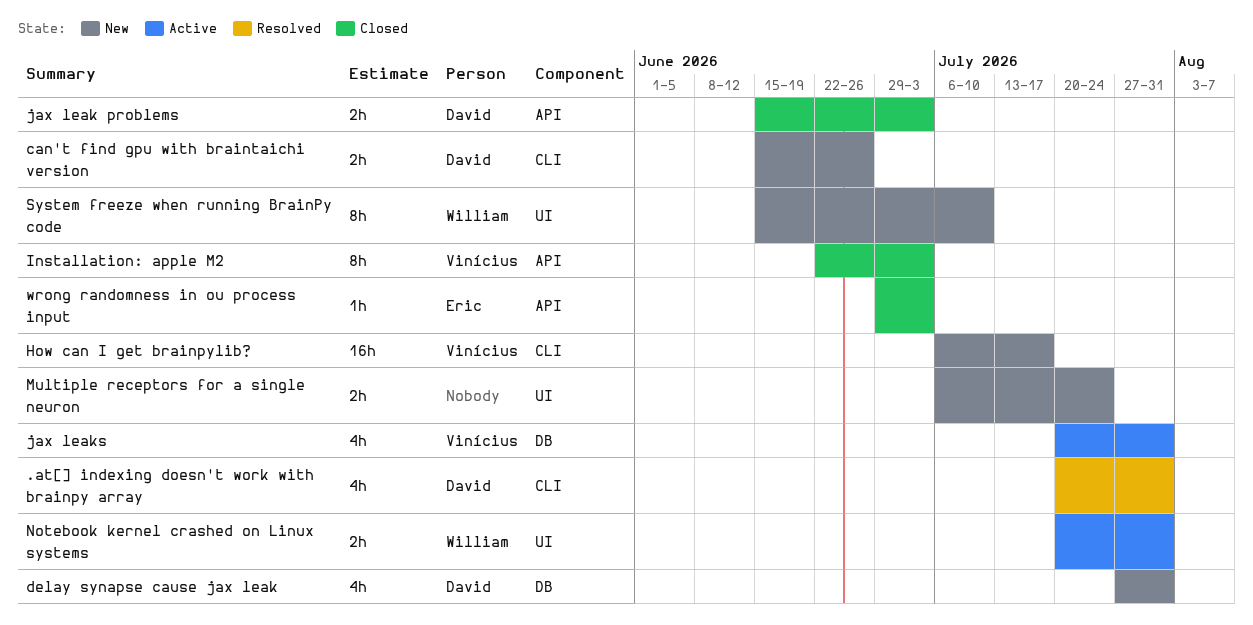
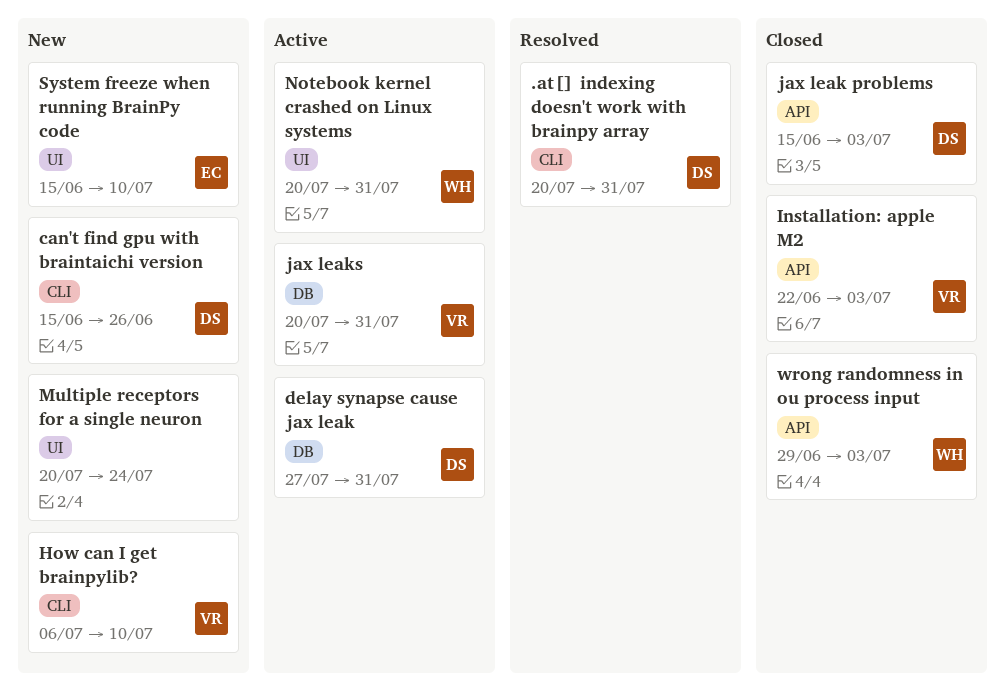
delay synapse cause jax leak, status: New -> Active
How can I get brainpylib?, due: Jul 17 -> Jul 10
Multiple receptors for a single neuron, start: Jul 6 -> Jul 20
System freeze when running BrainPy code, owner: William -> Eric
wrong randomness in ou process input, owner: Eric -> William

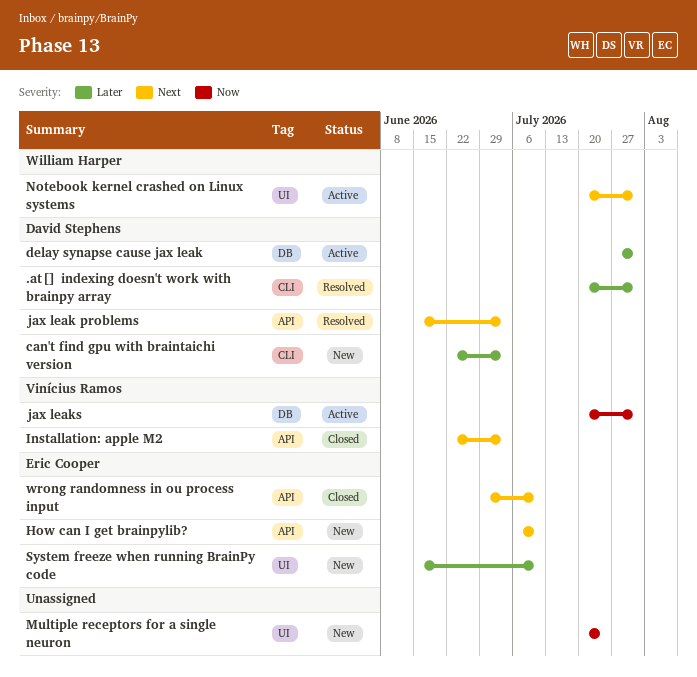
can't find gpu with braintaichi version, start: Jun 15 -> Jun 22
can't find gpu with braintaichi version, due: Jun 26 -> Jul 3
How can I get brainpylib?, owner: Vinícius Ramos -> Eric Cooper
How can I get brainpylib?, label: CLI -> API
jax leak problems, status: Closed -> Resolved
wrong randomness in ou process input, owner: William Harper -> Eric Cooper
wrong randomness in ou process input, due: Jul 3 -> Jul 10

